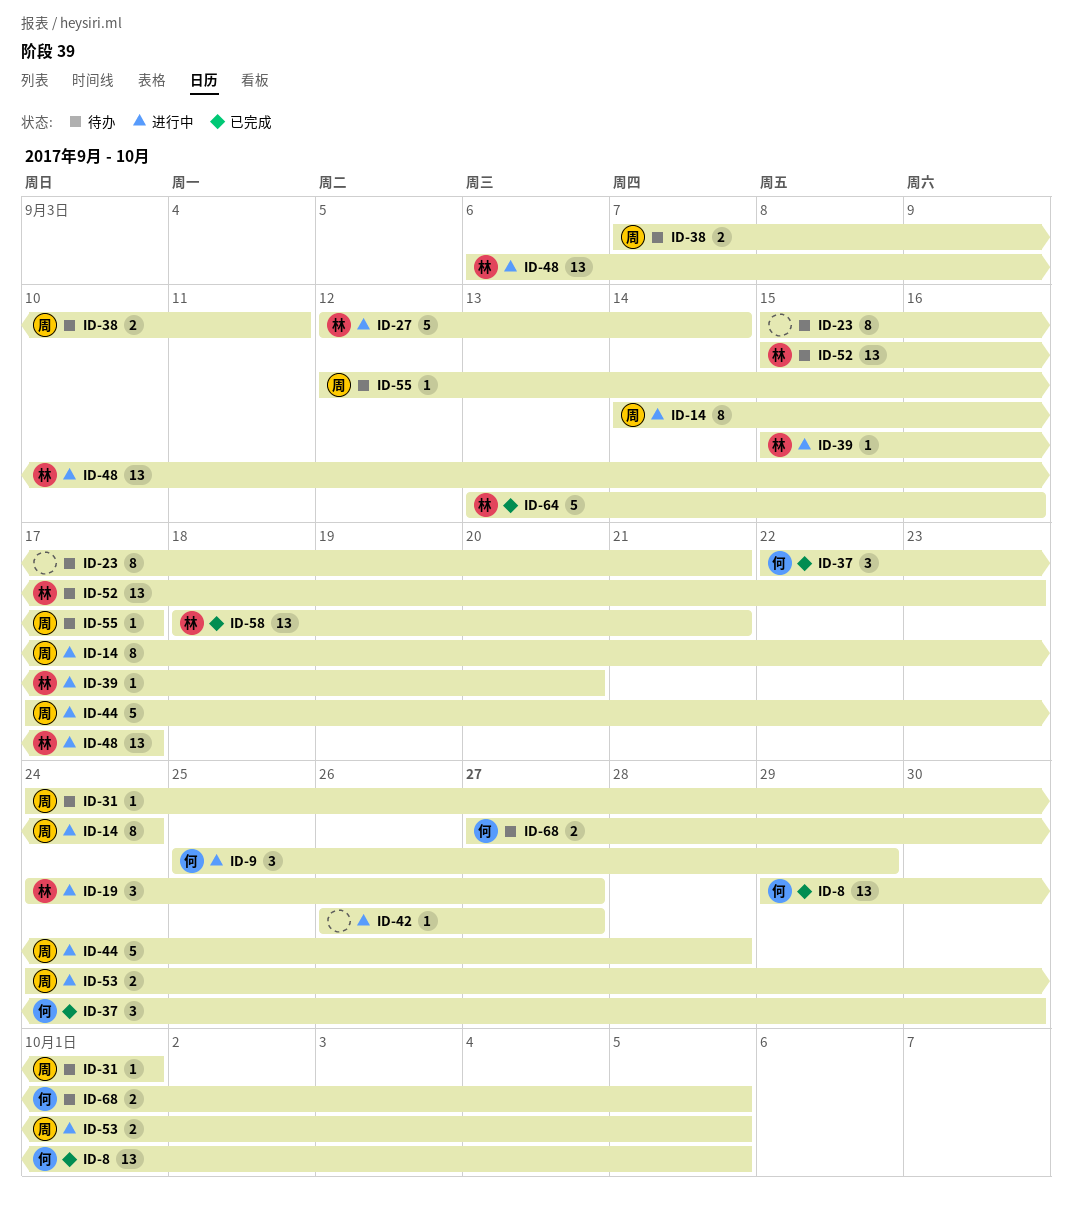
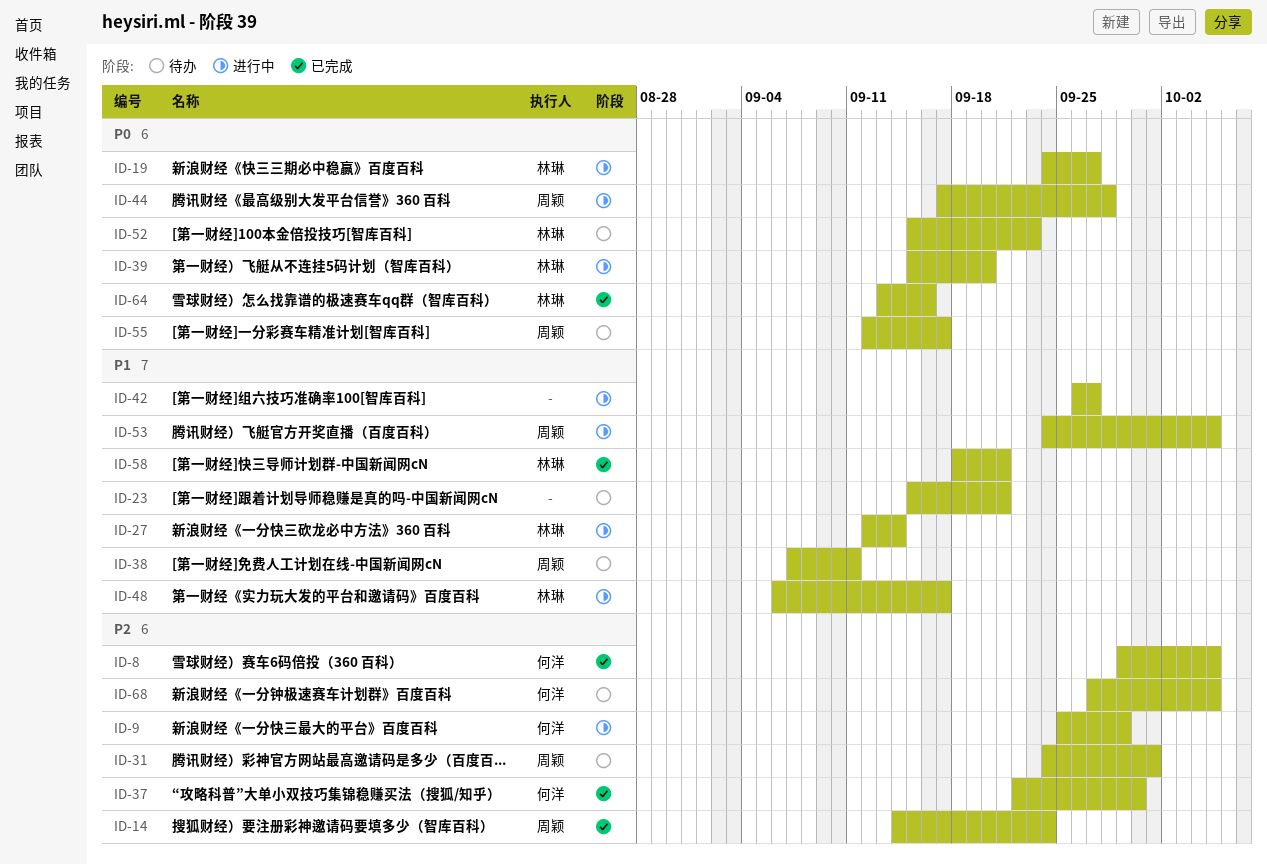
ID-14, status: 进行中 -> 已完成

